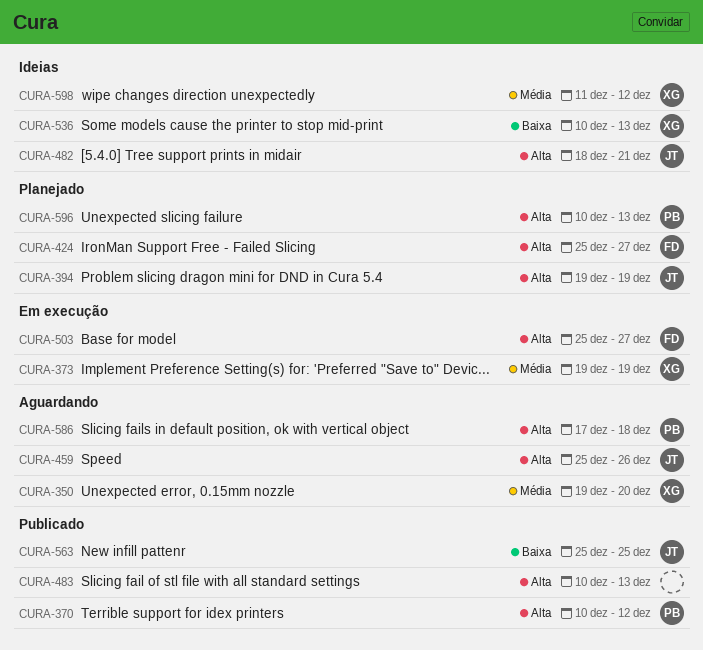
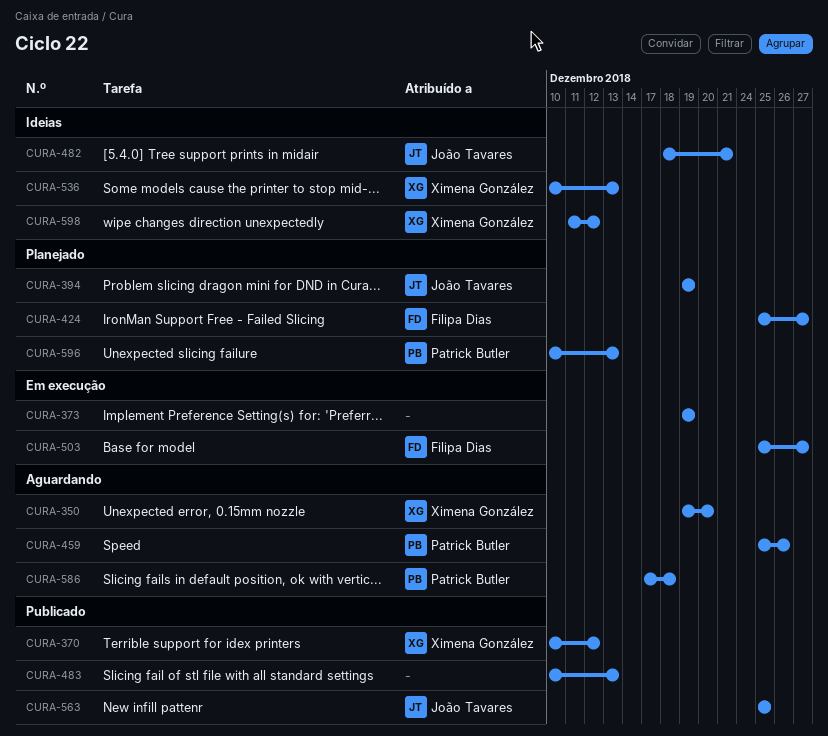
CURA-370, owner: Patrick Butler -> Ximena González
CURA-373, owner: Ximena González -> none
CURA-459, owner: João Tavares -> Patrick Butler

